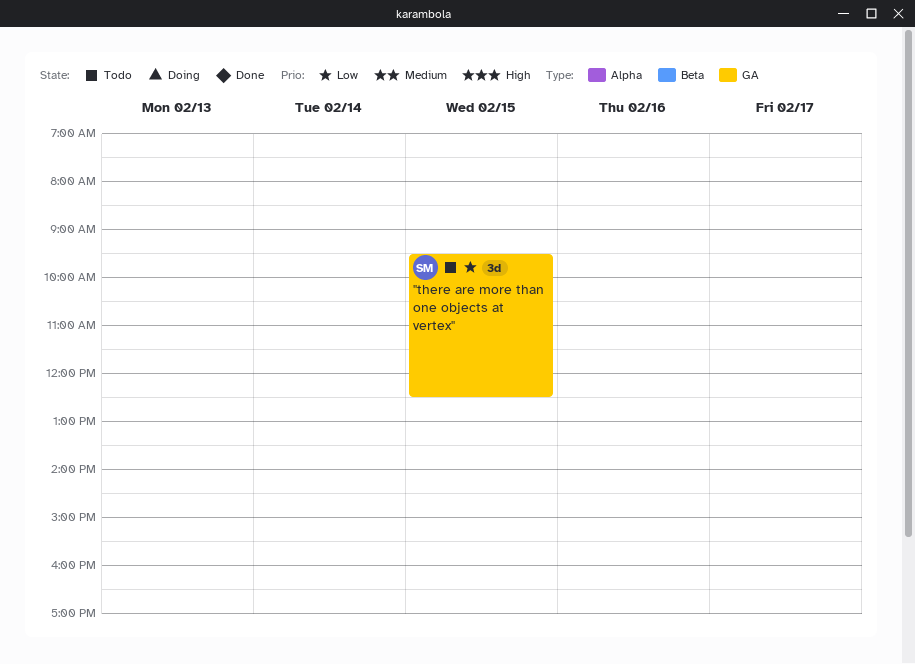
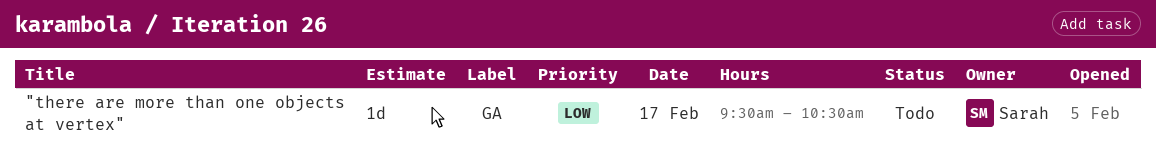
"there are more than one objects at vertex", estimate: 3d -> 1d
"there are more than one objects at vertex", day: Feb 15 -> Feb 17
"there are more than one objects at vertex", ends: 12:30 -> 10:30

